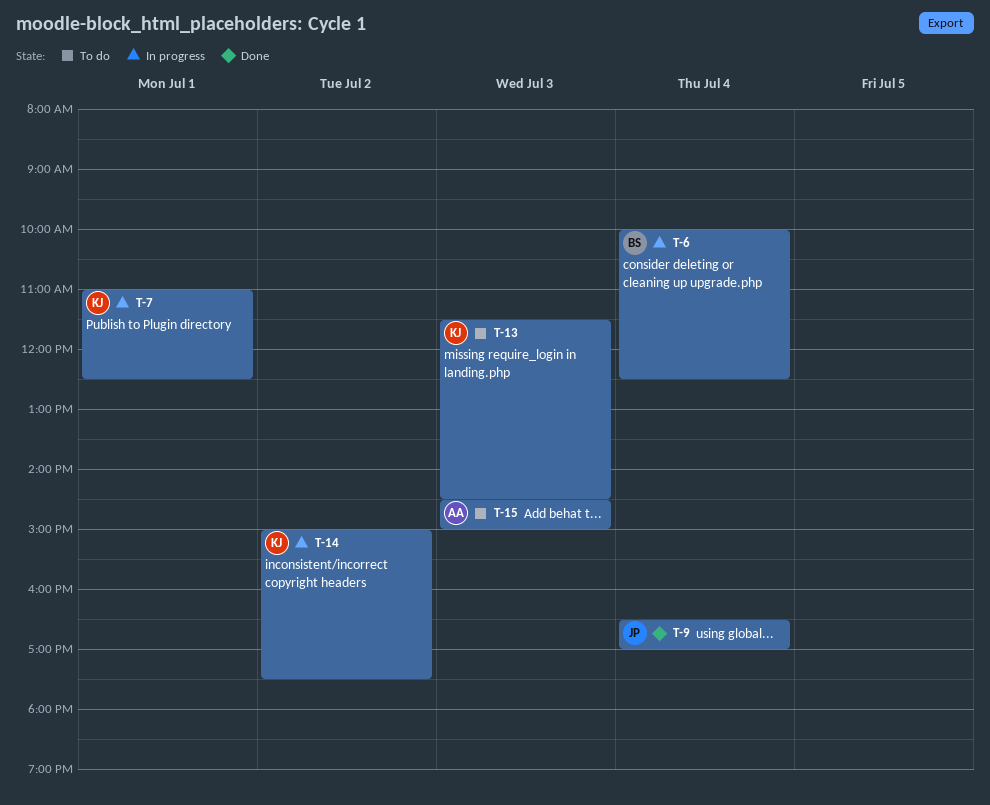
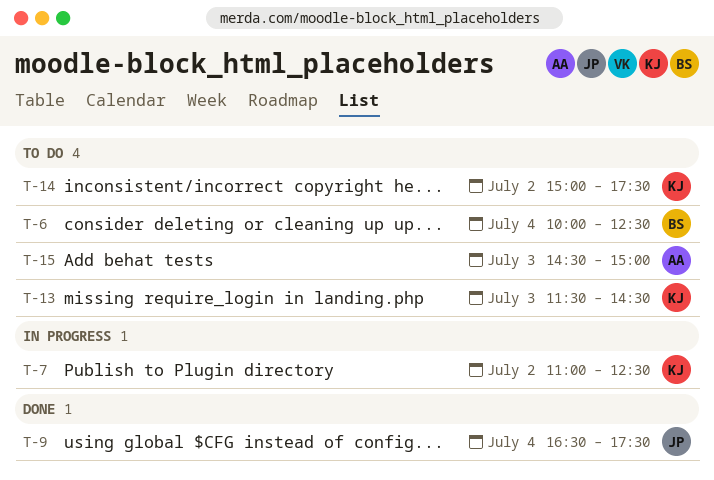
T-6, status: In progress -> To do
T-7, day: Jul 1 -> Jul 2
T-9, ends: 17:00 -> 17:30
T-14, status: In progress -> To do

